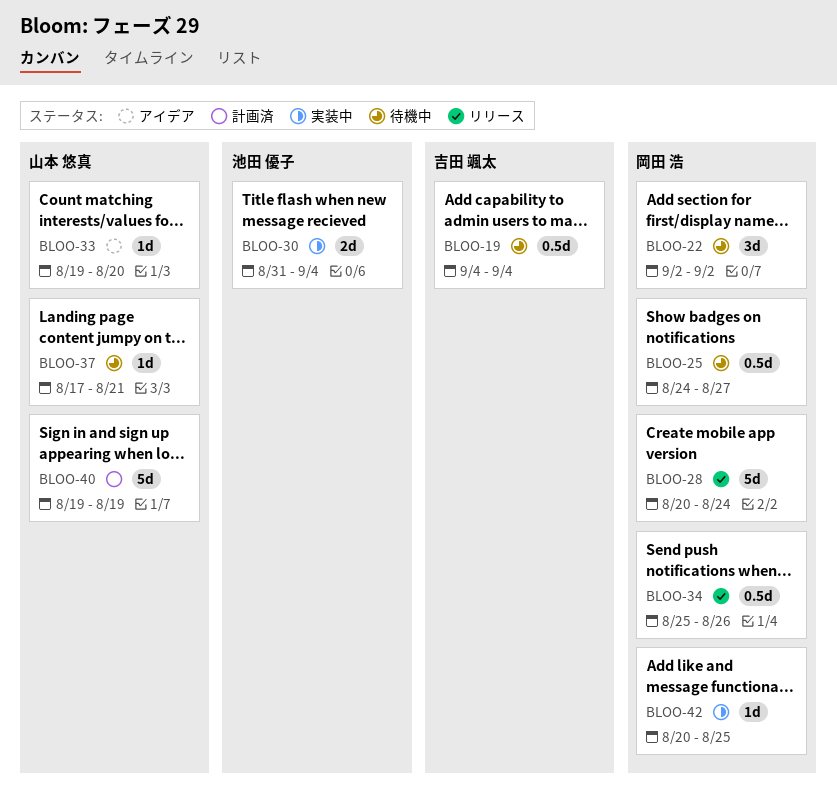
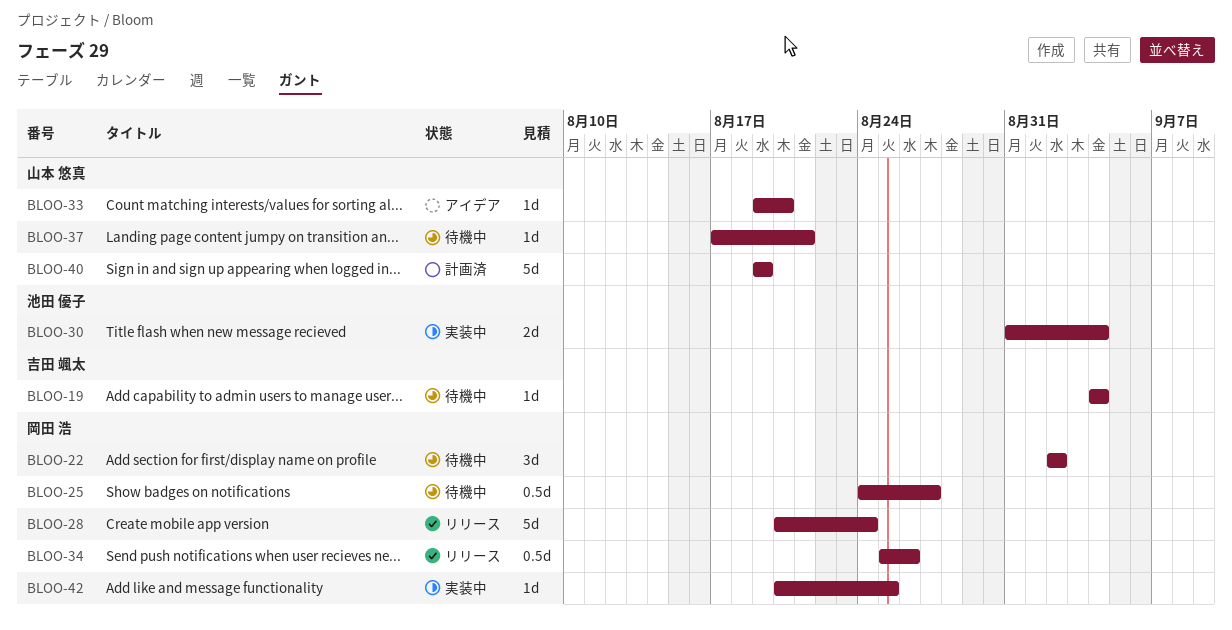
BLOO-19, estimate: 0.5d -> 1d

